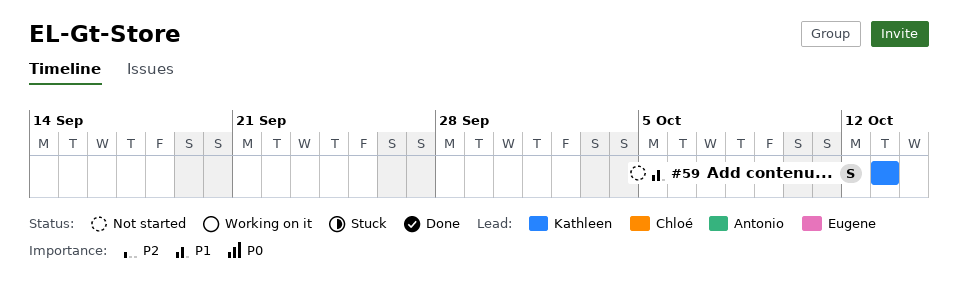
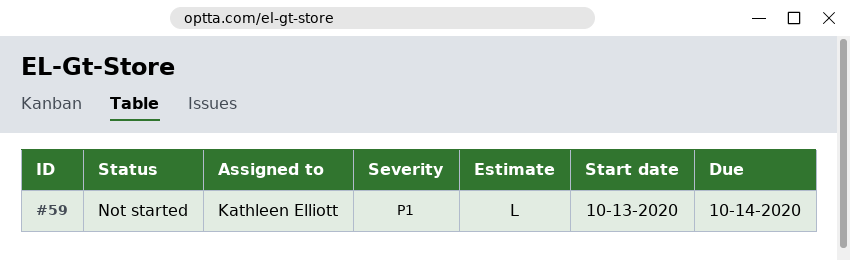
#59, estimate: S -> L
#59, due: Oct 13 -> Oct 14

